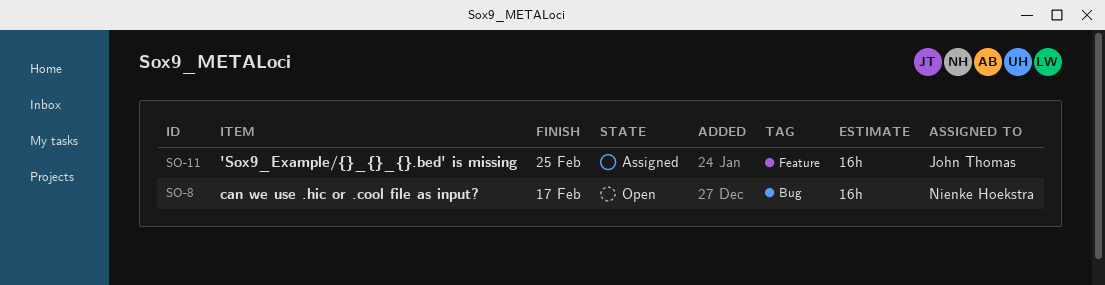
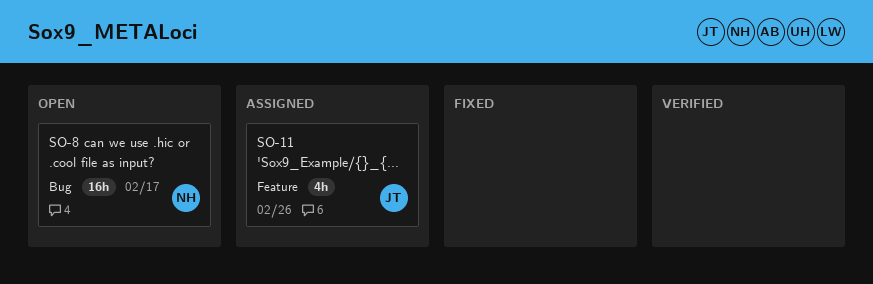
SO-11, estimate: 16h -> 4h
SO-11, due: Feb 25 -> Feb 26

